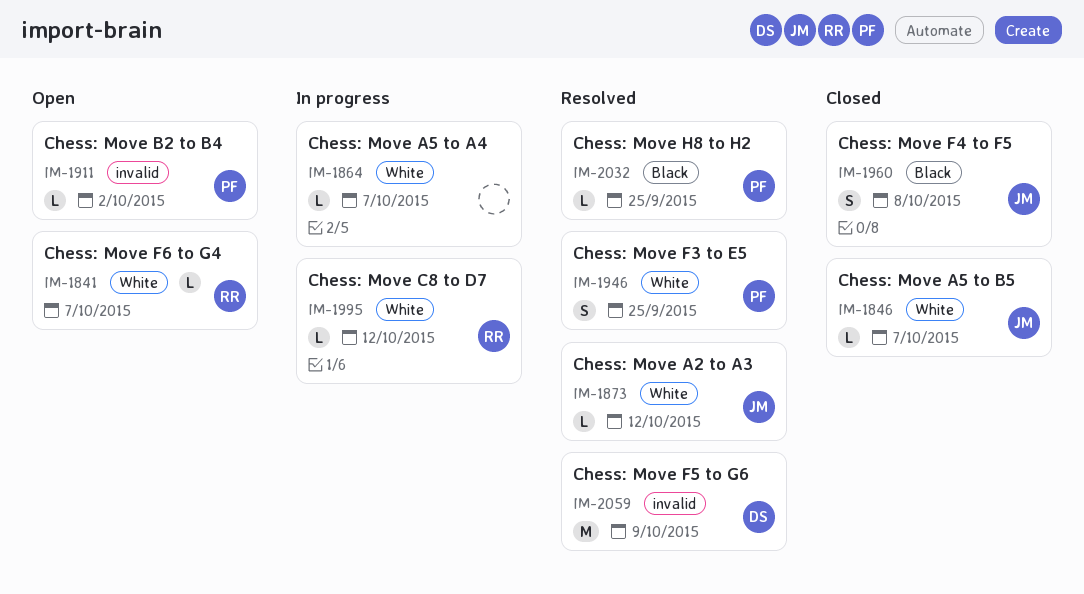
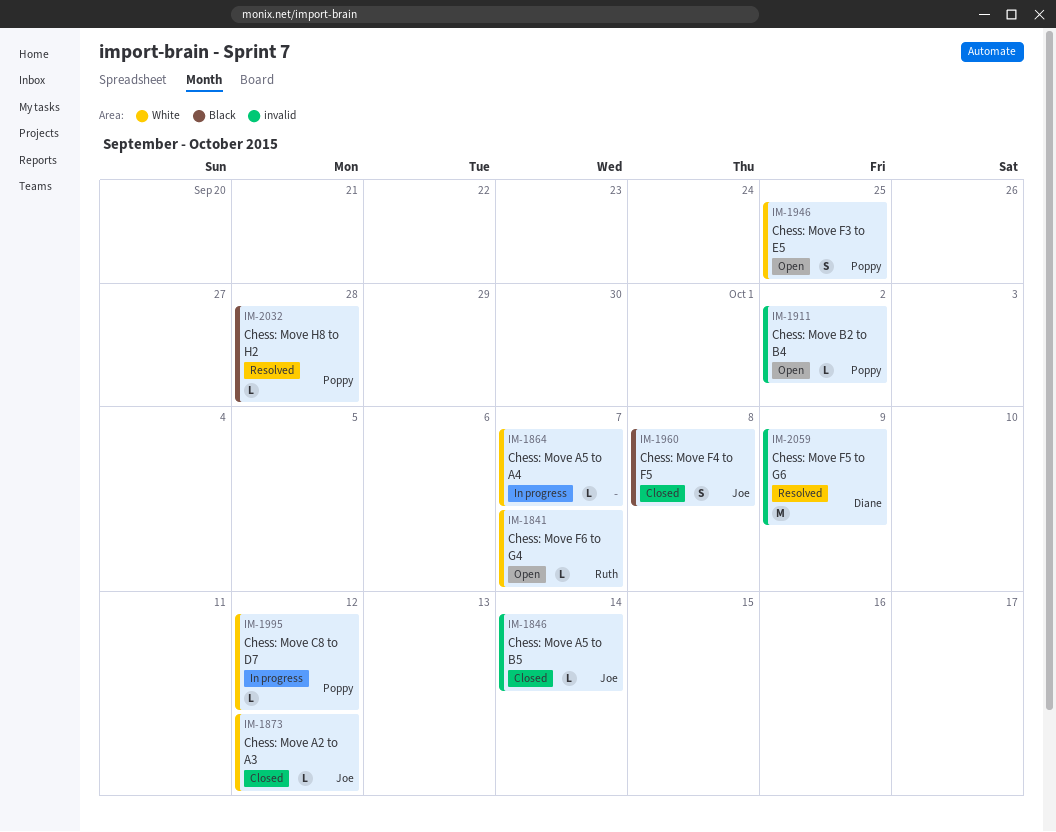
IM-1846, label: White -> invalid
IM-1846, due: Oct 7 -> Oct 14
IM-1873, status: Resolved -> Closed
IM-1946, status: Resolved -> Open
IM-1995, owner: Ruth -> Poppy
IM-2032, due: Sep 25 -> Sep 28

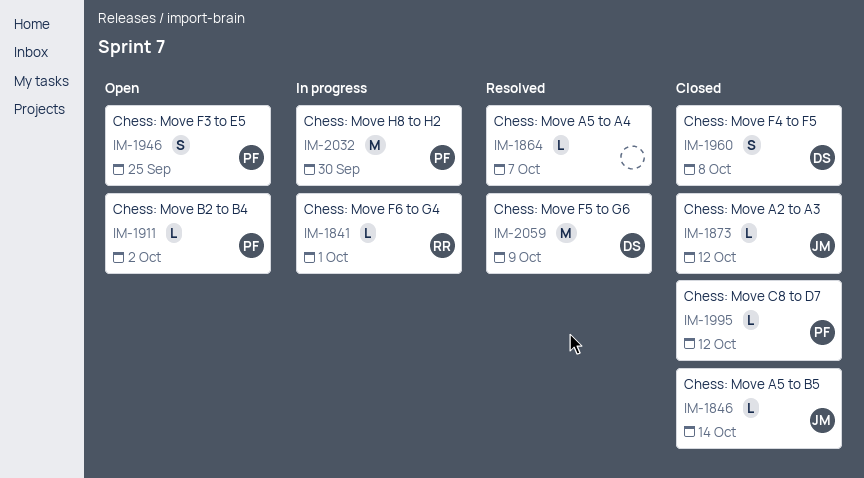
IM-1841, status: Open -> In progress
IM-1841, due: Oct 7 -> Oct 1
IM-1864, status: In progress -> Resolved
IM-1960, owner: Joe -> Diane
IM-1995, status: In progress -> Closed
IM-2032, status: Resolved -> In progress
IM-2032, estimate: L -> M
IM-2032, due: Sep 28 -> Sep 30

